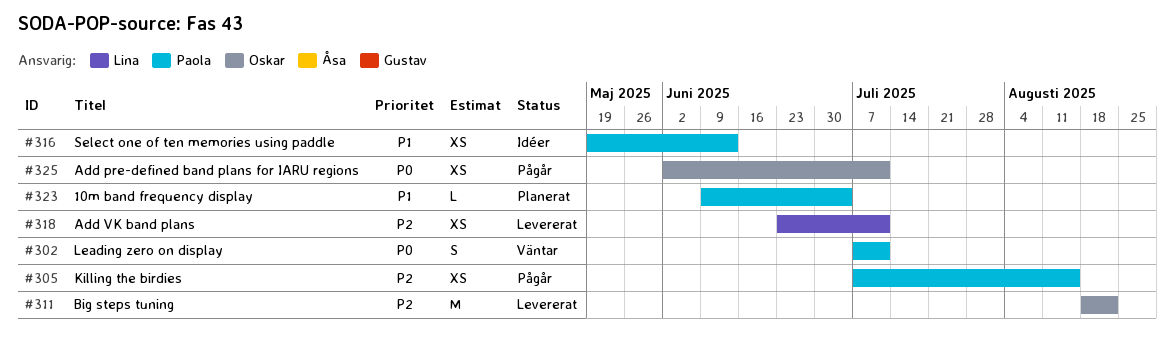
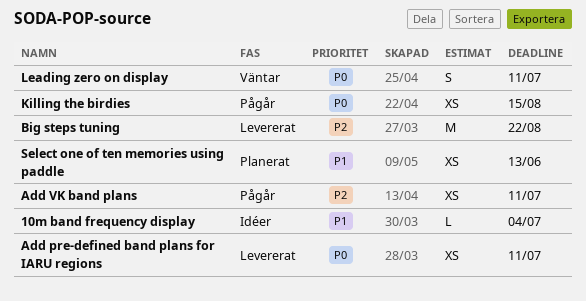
10m band frequency display, status: Planerat -> Idéer
Add pre-defined band plans for IARU regions, status: Pågår -> Levererat
Add VK band plans, status: Levererat -> Pågår
Killing the birdies, priority: P2 -> P0
Select one of ten memories using paddle, status: Idéer -> Planerat

